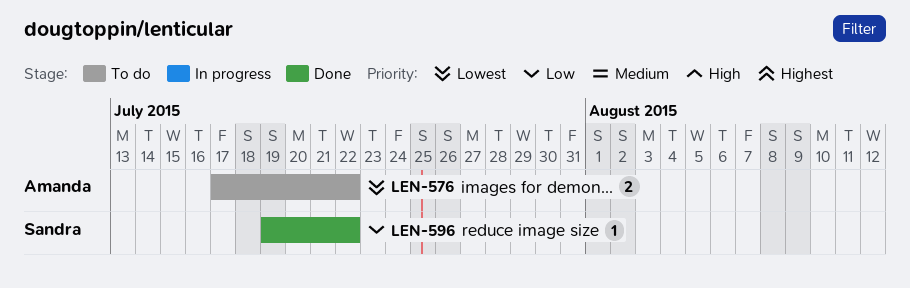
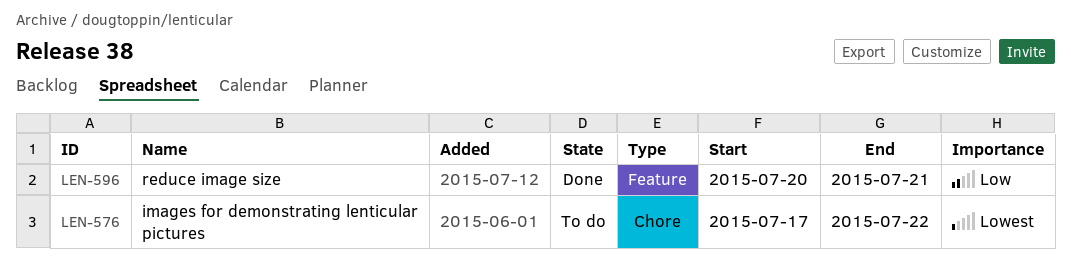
LEN-596, start: Jul 19 -> Jul 20
LEN-596, due: Jul 22 -> Jul 21

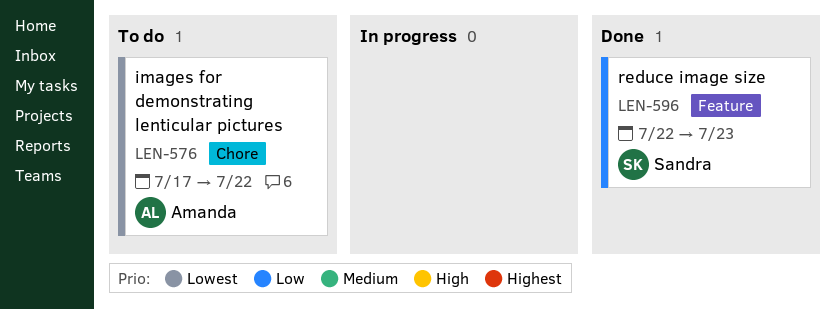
LEN-596, start: Jul 20 -> Jul 22
LEN-596, due: Jul 21 -> Jul 23

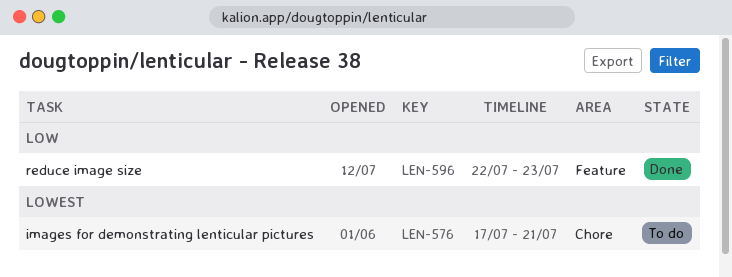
LEN-576, due: Jul 22 -> Jul 21

